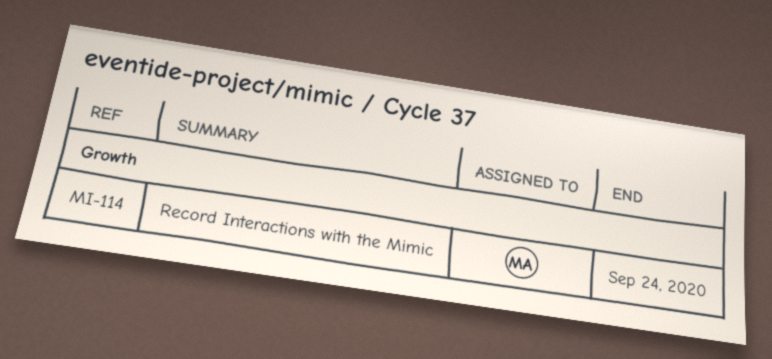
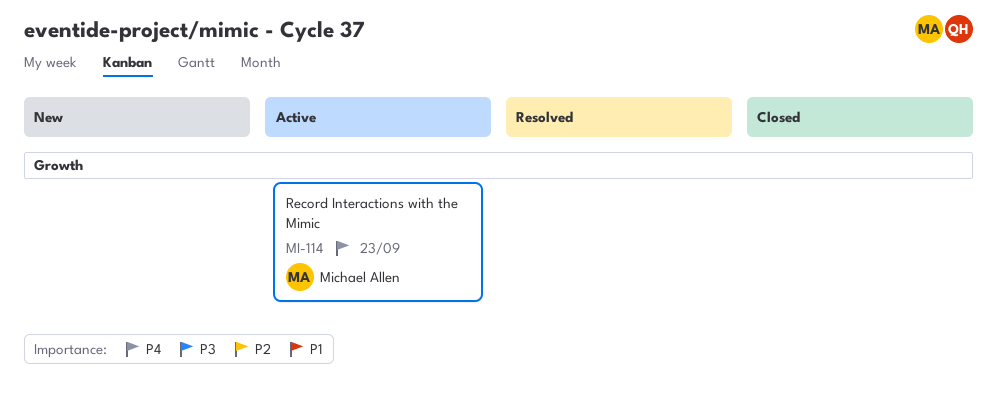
MI-114, due: Sep 24 -> Sep 23

